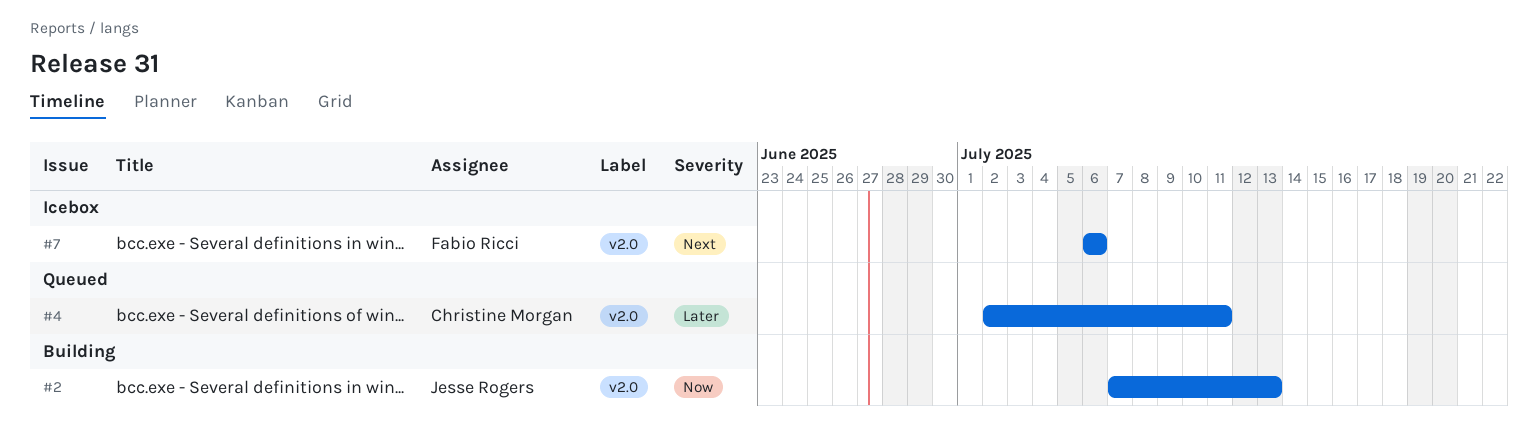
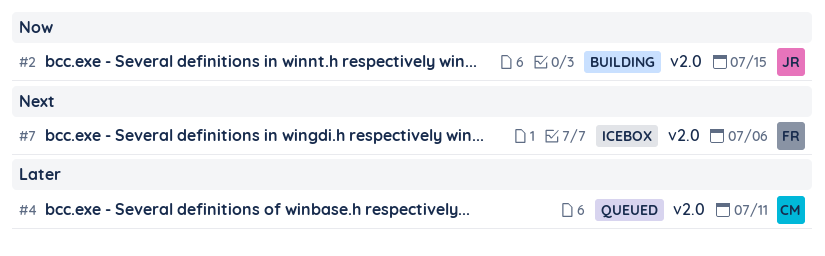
#2, due: Jul 13 -> Jul 15

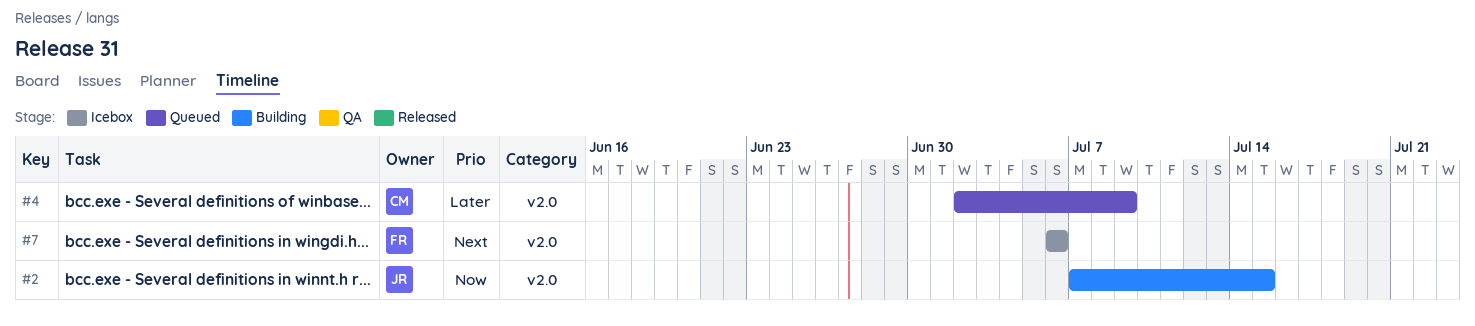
#4, due: Jul 11 -> Jul 9

